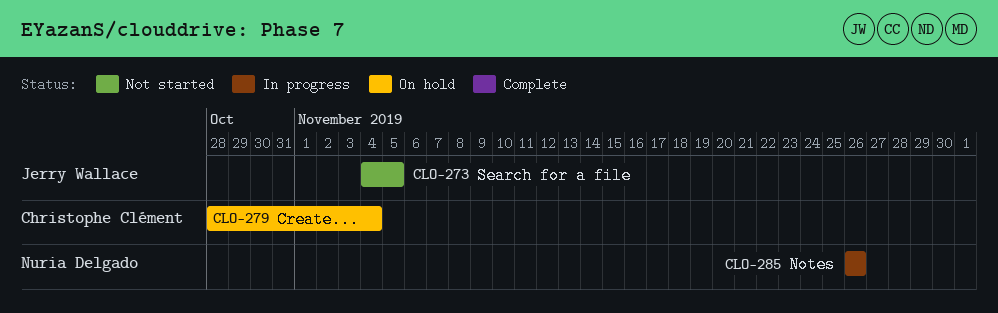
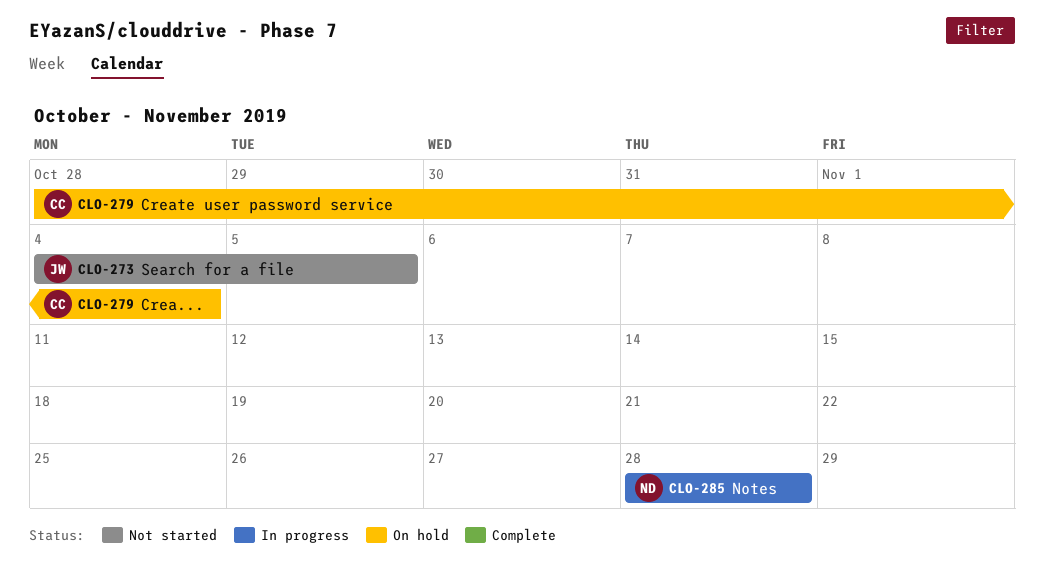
CLO-285, start: Nov 26 -> Nov 28
CLO-285, due: Nov 26 -> Nov 28

